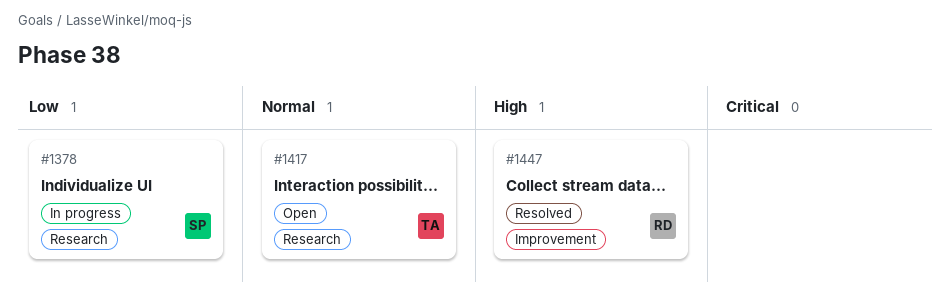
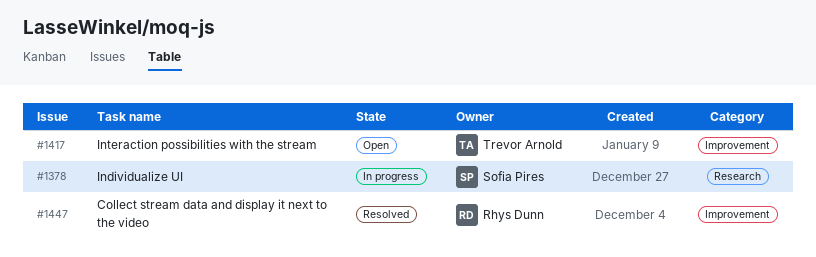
#1417, label: Research -> Improvement

